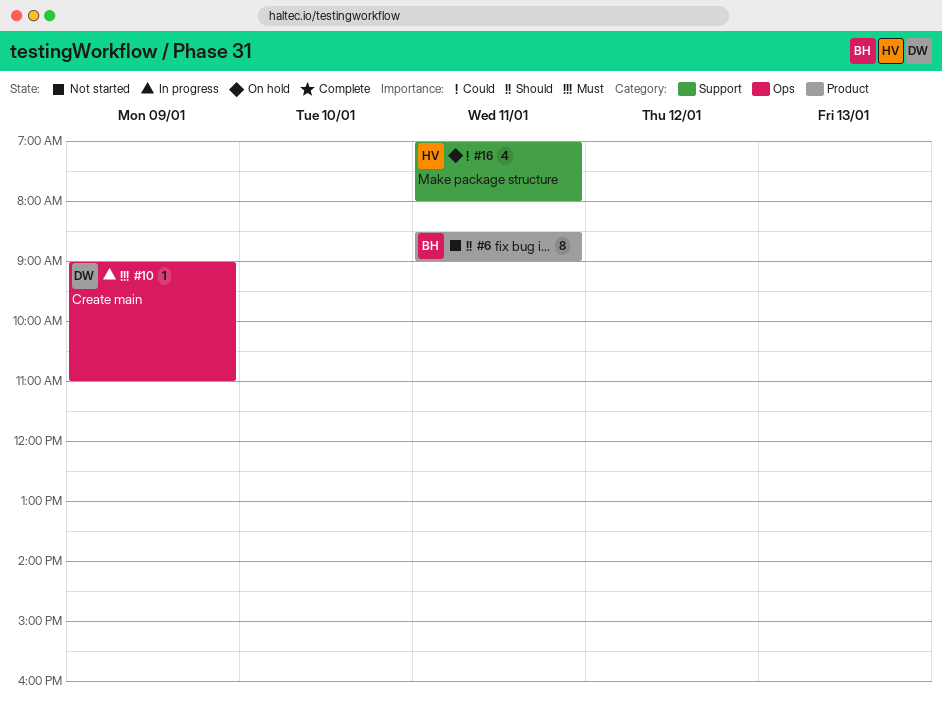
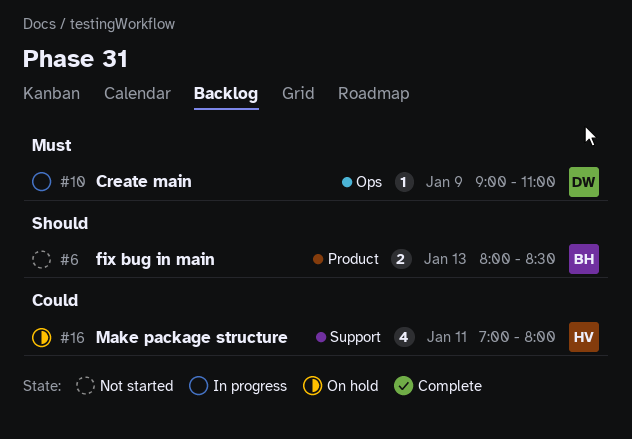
#6, estimate: 8 -> 2
#6, day: Jan 11 -> Jan 13
#6, begins: 08:30 -> 08:00
#6, ends: 09:00 -> 08:30

